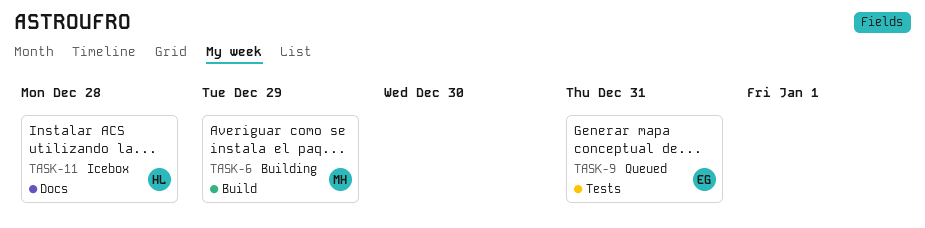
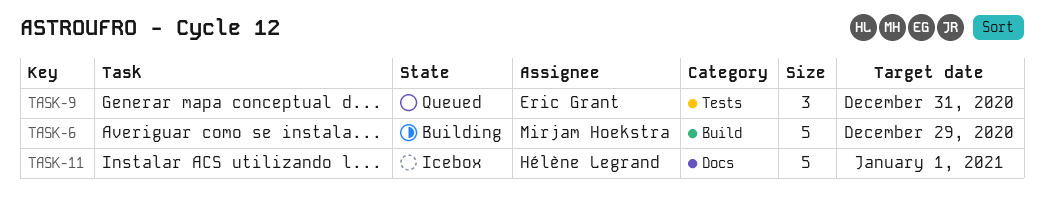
TASK-11, due: Dec 28 -> Jan 1

